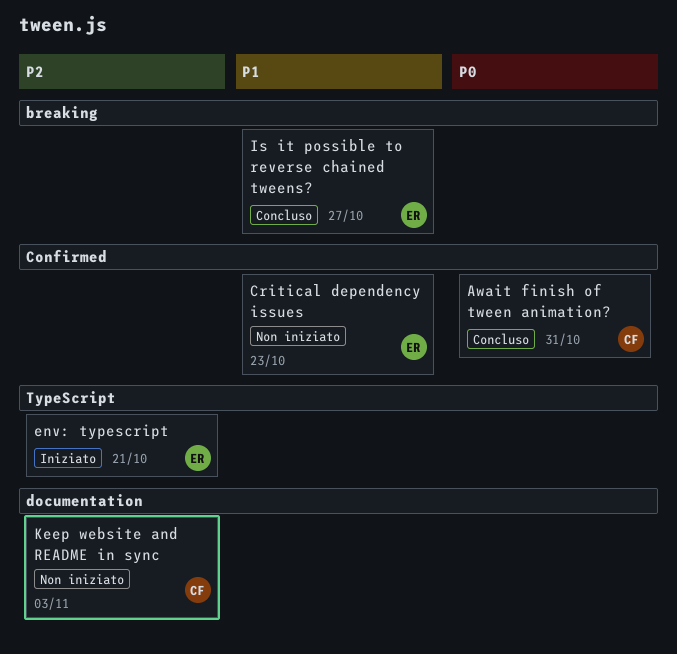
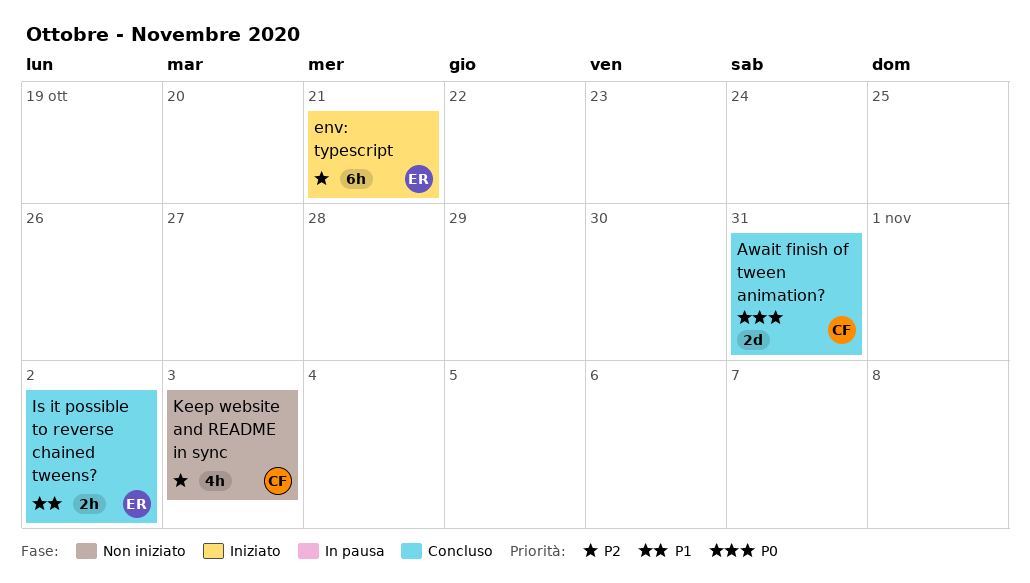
Critical dependency issues: present -> none
Is it possible to reverse chained tweens?, due: Oct 27 -> Nov 2

